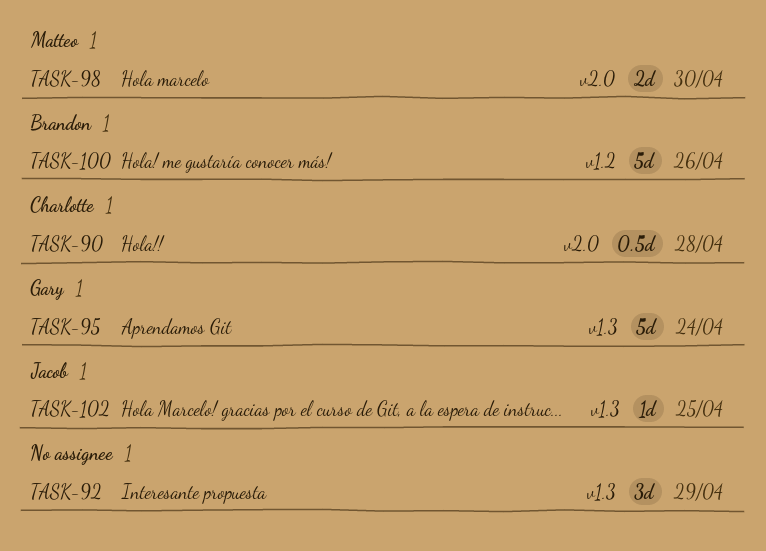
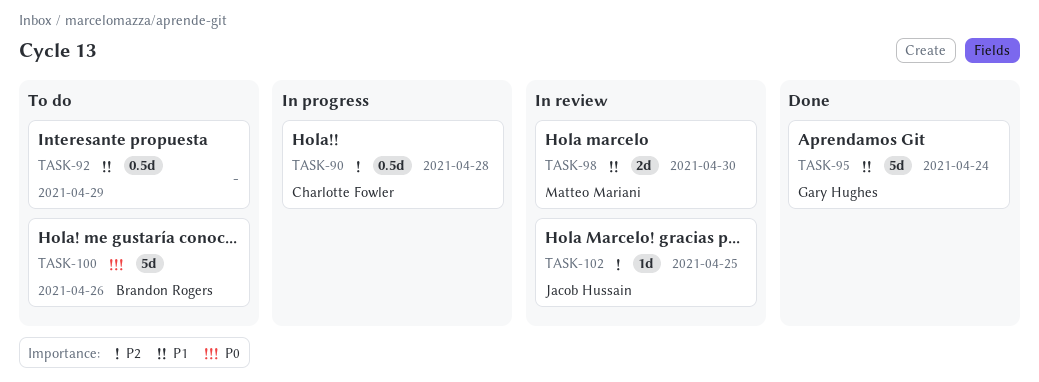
TASK-92, estimate: 3d -> 0.5d

